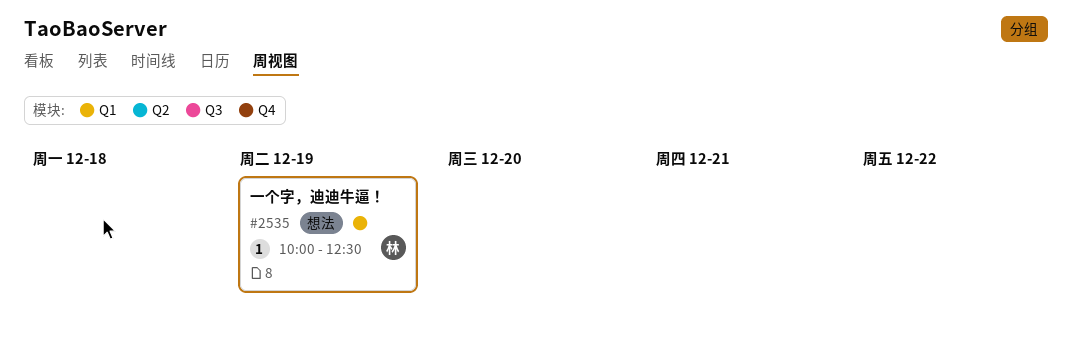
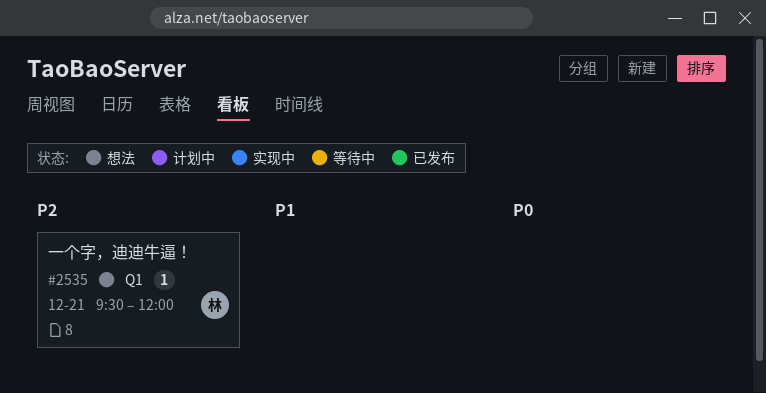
#2535, day: Dec 19 -> Dec 21
#2535, begins: 10:00 -> 09:30
#2535, ends: 12:30 -> 12:00

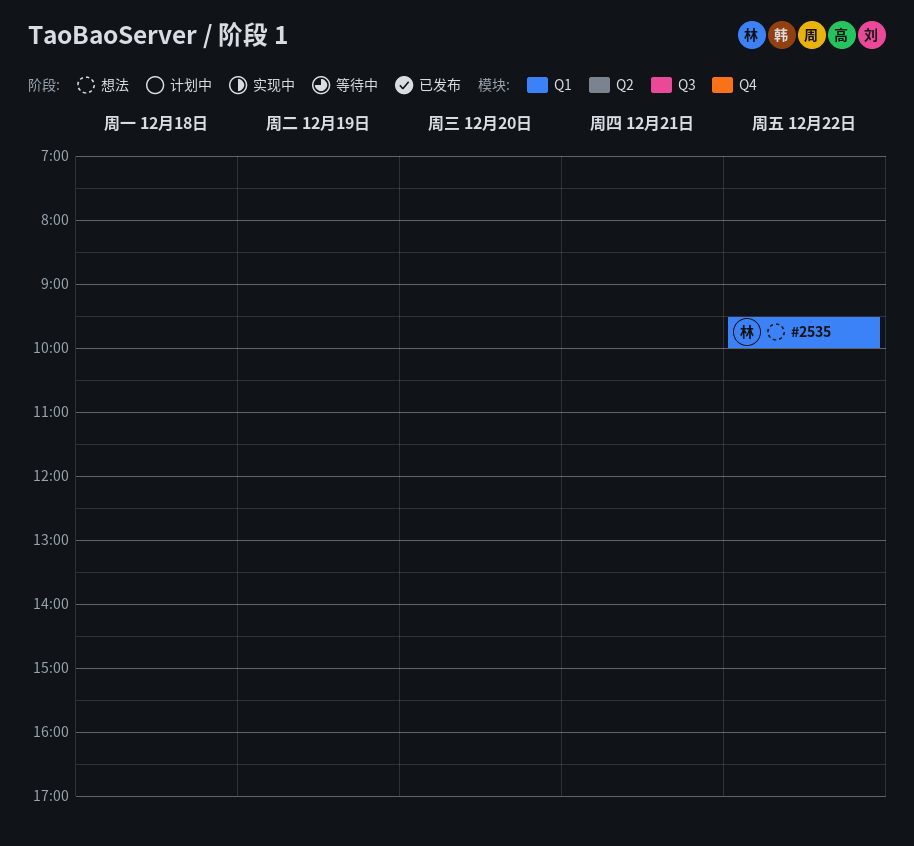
#2535, day: Dec 21 -> Dec 22
#2535, ends: 12:00 -> 10:00

